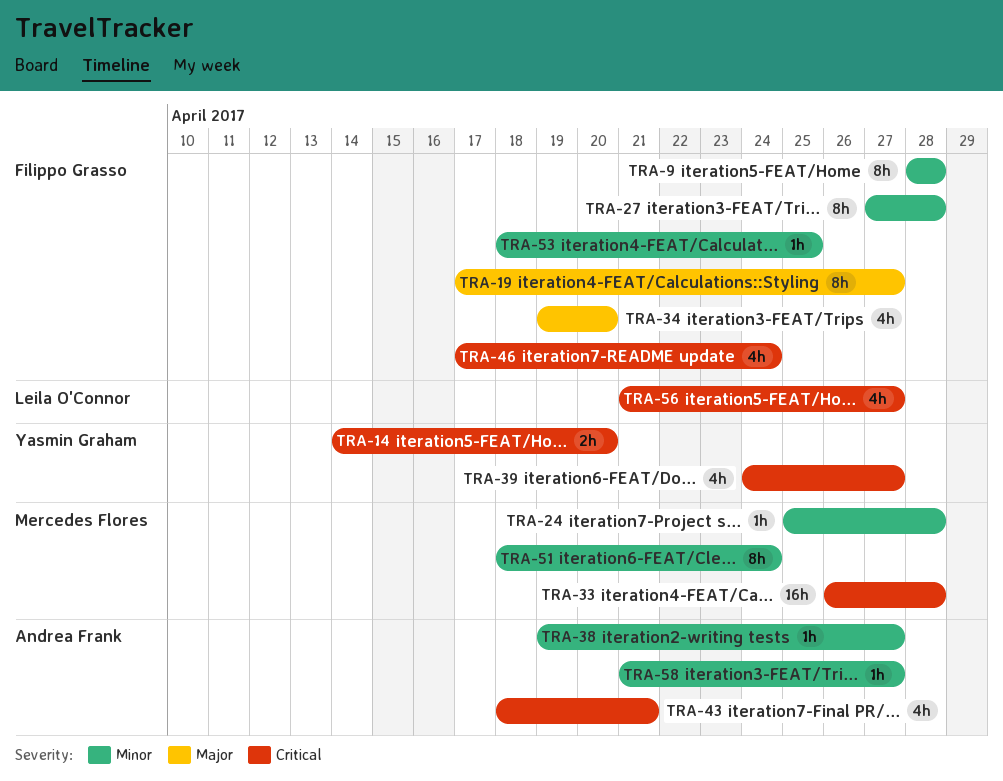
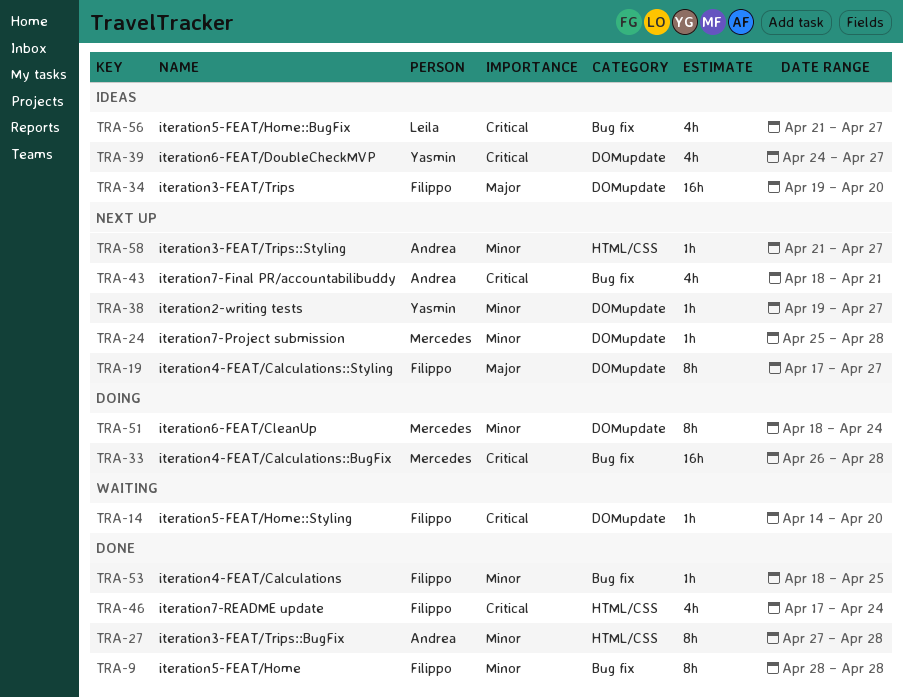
TRA-14, owner: Yasmin Graham -> Filippo Grasso
TRA-14, estimate: 2h -> 1h
TRA-27, owner: Filippo Grasso -> Andrea Frank
TRA-34, estimate: 4h -> 16h
TRA-38, owner: Andrea Frank -> Yasmin Graham

